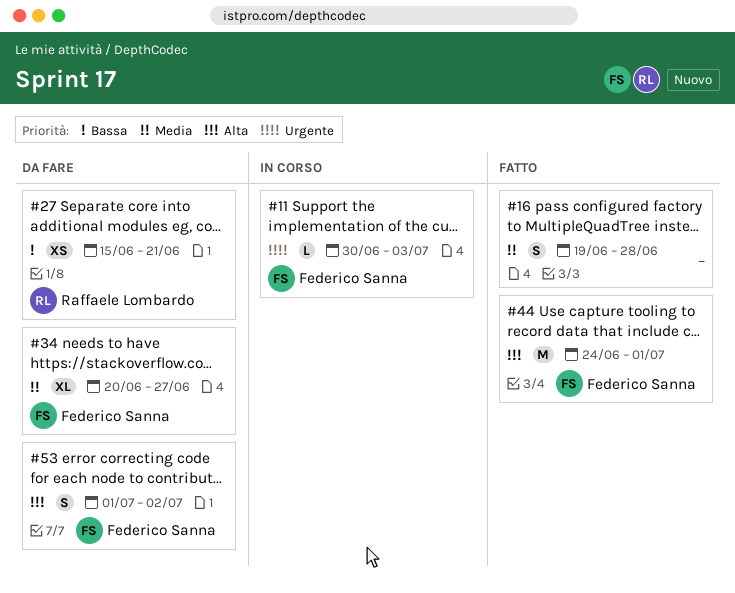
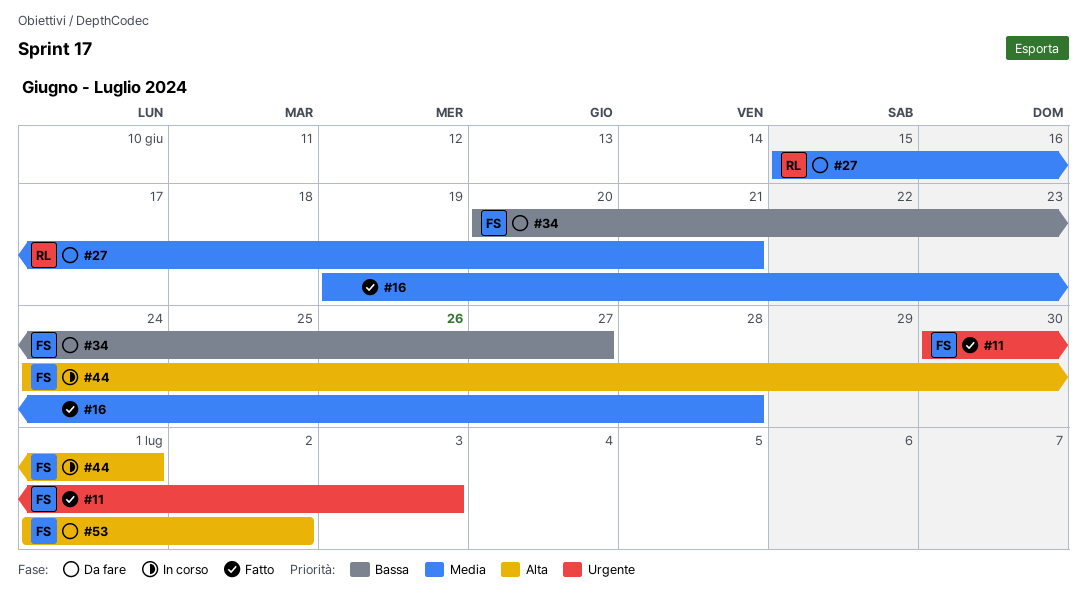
#11, status: In corso -> Fatto
#27, priority: Bassa -> Media
#34, priority: Media -> Bassa
#44, status: Fatto -> In corso

